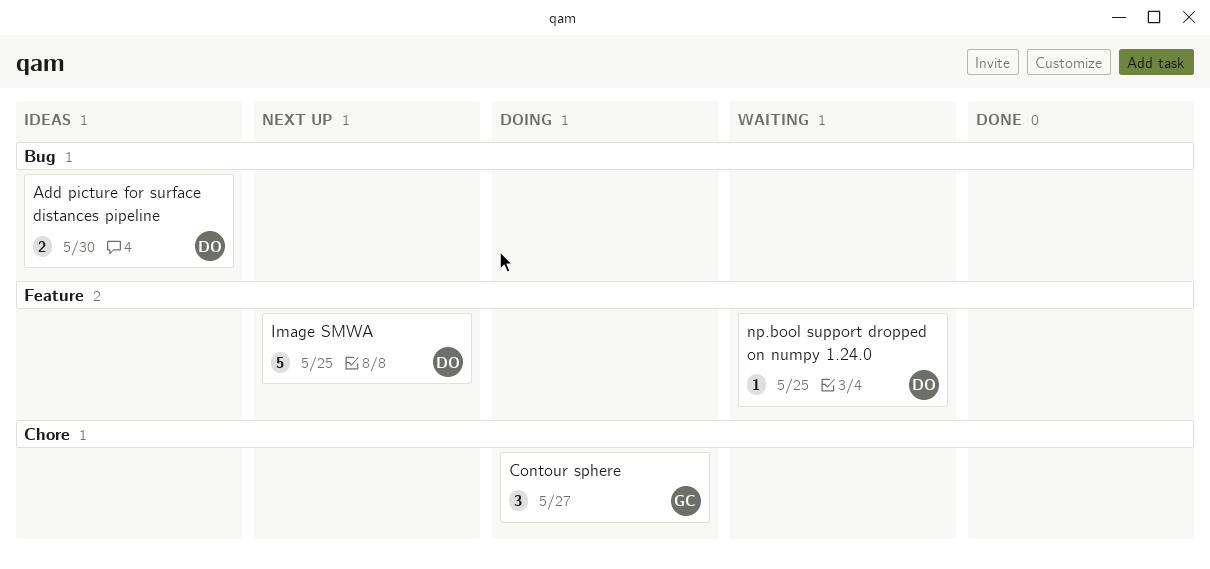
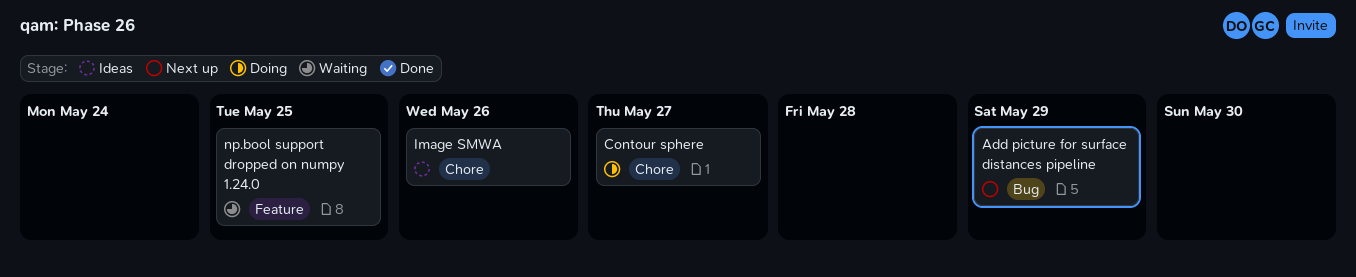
Add picture for surface distances pipeline, status: Ideas -> Next up
Add picture for surface distances pipeline, due: May 30 -> May 29
Image SMWA, status: Next up -> Ideas
Image SMWA, label: Feature -> Chore
Image SMWA, due: May 25 -> May 26

